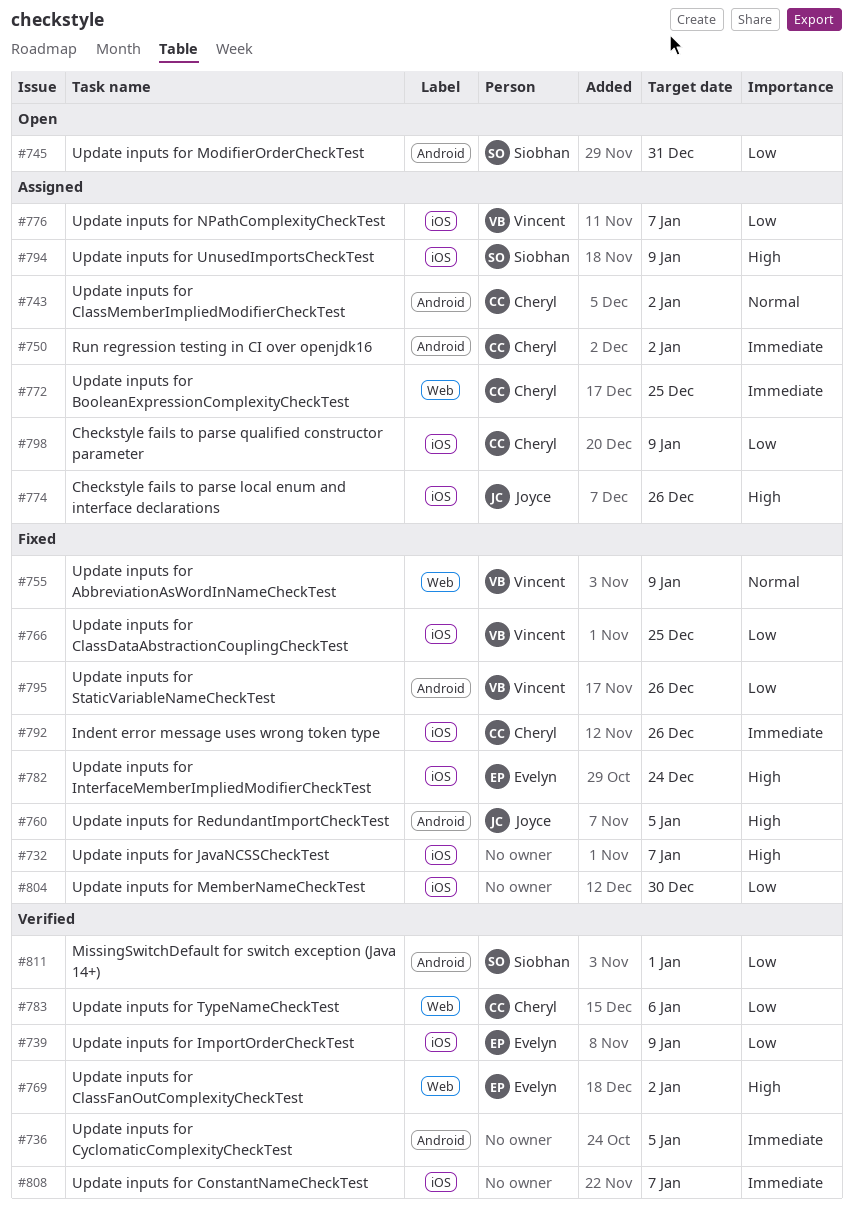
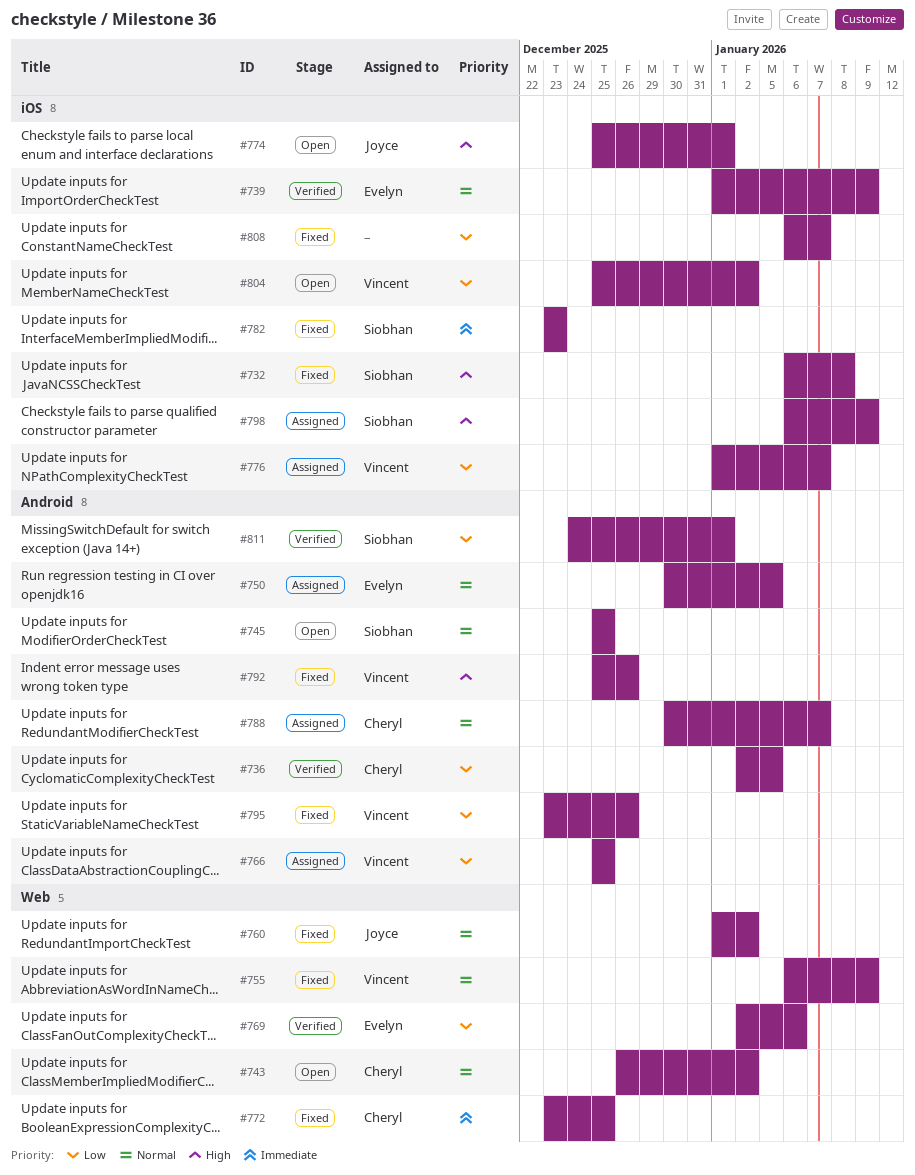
#732, owner: none -> Siobhan
#732, due: Jan 7 -> Jan 8
#736, owner: none -> Cheryl
#736, priority: Immediate -> Low
#739, priority: Low -> Normal
#743, status: Assigned -> Open
#743, label: Android -> Web
#745, priority: Low -> Normal
#745, due: Dec 31 -> Dec 25
#750, owner: Cheryl -> Evelyn
#750, priority: Immediate -> Normal
#750, due: Jan 2 -> Jan 5
#760, priority: High -> Normal
#760, label: Android -> Web
#760, due: Jan 5 -> Jan 2
#766, status: Fixed -> Assigned
#766, label: iOS -> Android
#769, priority: High -> Low
#769, due: Jan 2 -> Jan 6
#772, status: Assigned -> Fixed
#774, status: Assigned -> Open
#774, due: Dec 26 -> Jan 1
#782, owner: Evelyn -> Siobhan
#782, priority: High -> Immediate
#782, due: Dec 24 -> Dec 23
#783: present -> none
#788: none -> present
#792, owner: Cheryl -> Vincent
#792, priority: Immediate -> High
#792, label: iOS -> Android
#794: present -> none
#798, owner: Cheryl -> Siobhan
#798, priority: Low -> High
#804, status: Fixed -> Open
#804, owner: none -> Vincent
#804, due: Dec 30 -> Jan 2
#808, status: Verified -> Fixed
#808, priority: Immediate -> Low

